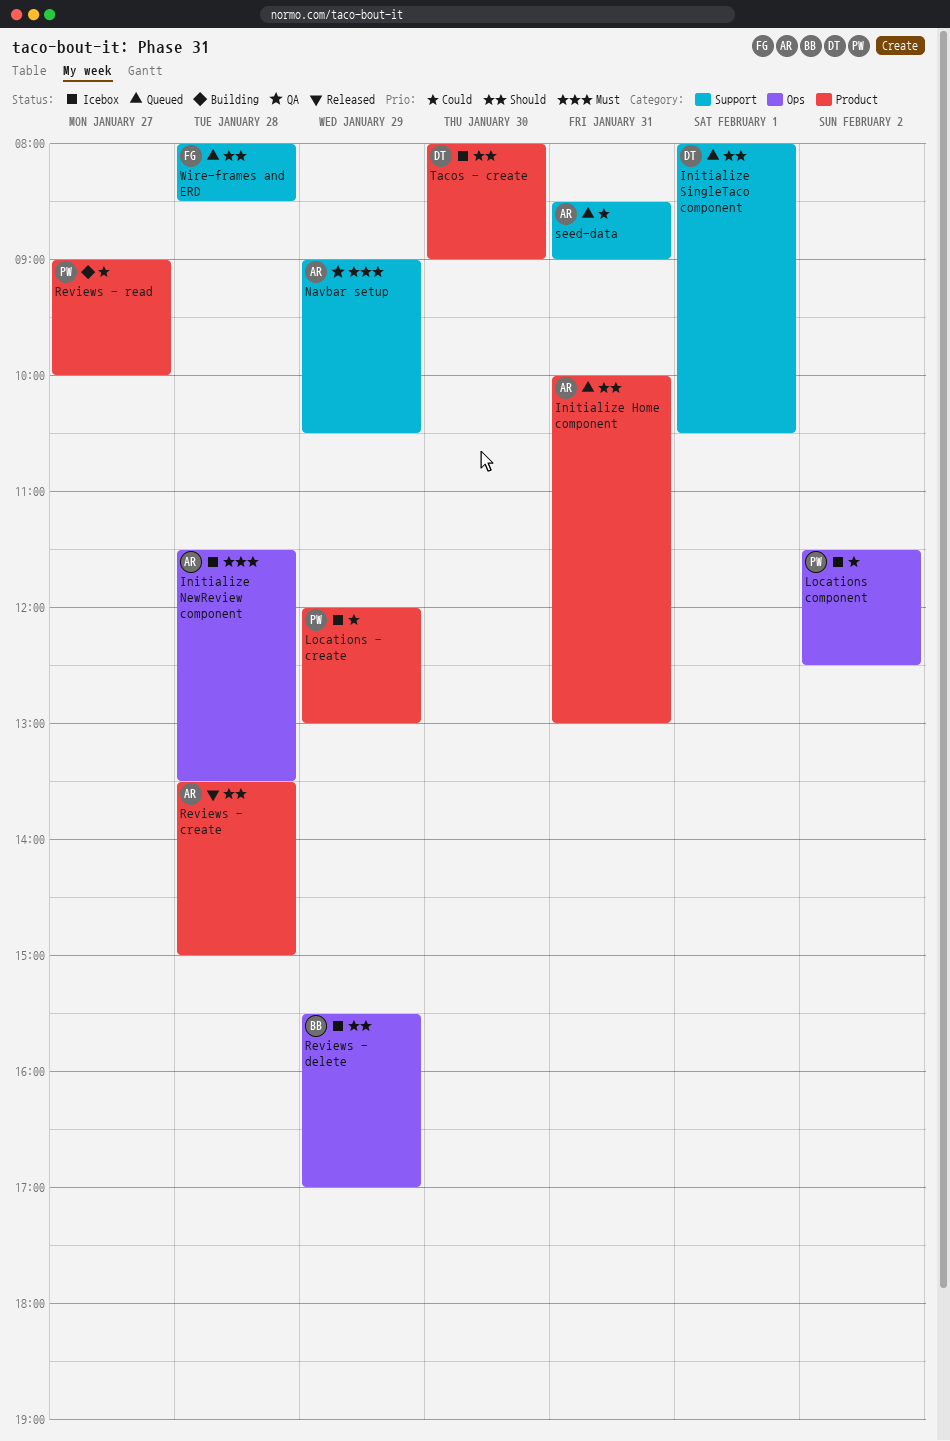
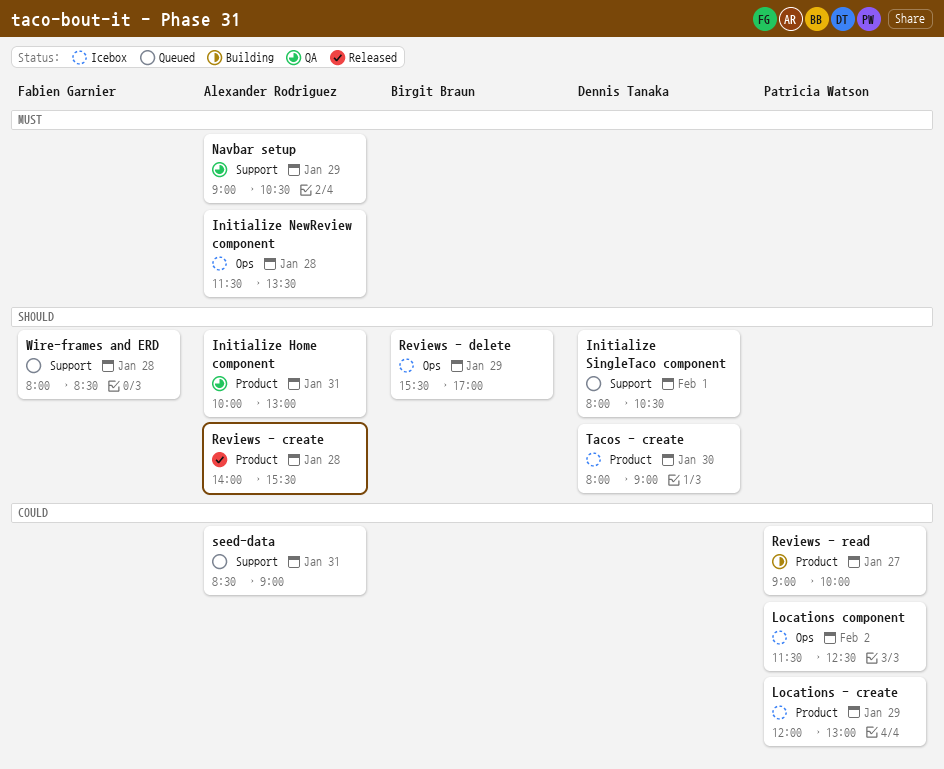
Initialize Home component, status: Queued -> QA
Reviews - create, begins: 13:30 -> 14:00
Reviews - create, ends: 15:00 -> 15:30

